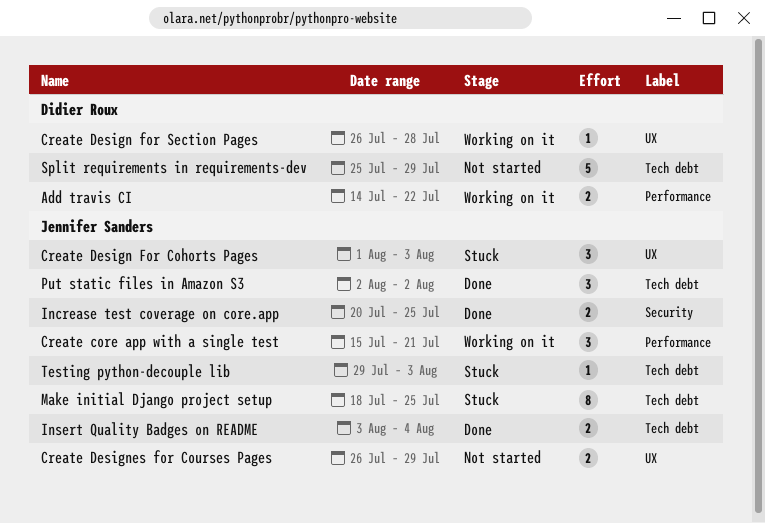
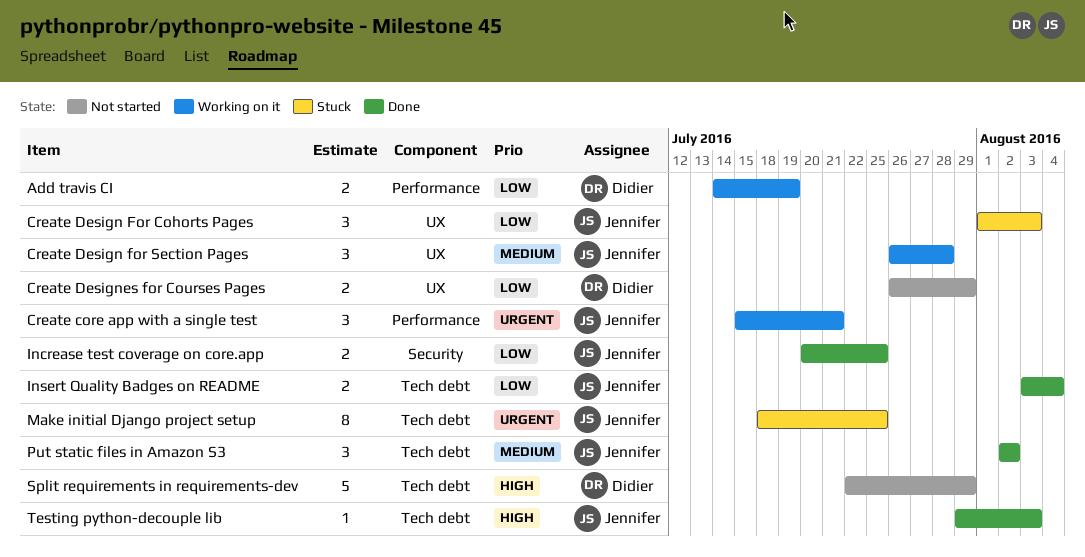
Add travis CI, due: Jul 22 -> Jul 19
Create Design for Section Pages, owner: Didier Roux -> Jennifer Sanders
Create Design for Section Pages, estimate: 1 -> 3
Create Designes for Courses Pages, owner: Jennifer Sanders -> Didier Roux
Split requirements in requirements-dev, start: Jul 25 -> Jul 22
Testing python-decouple lib, status: Stuck -> Done

